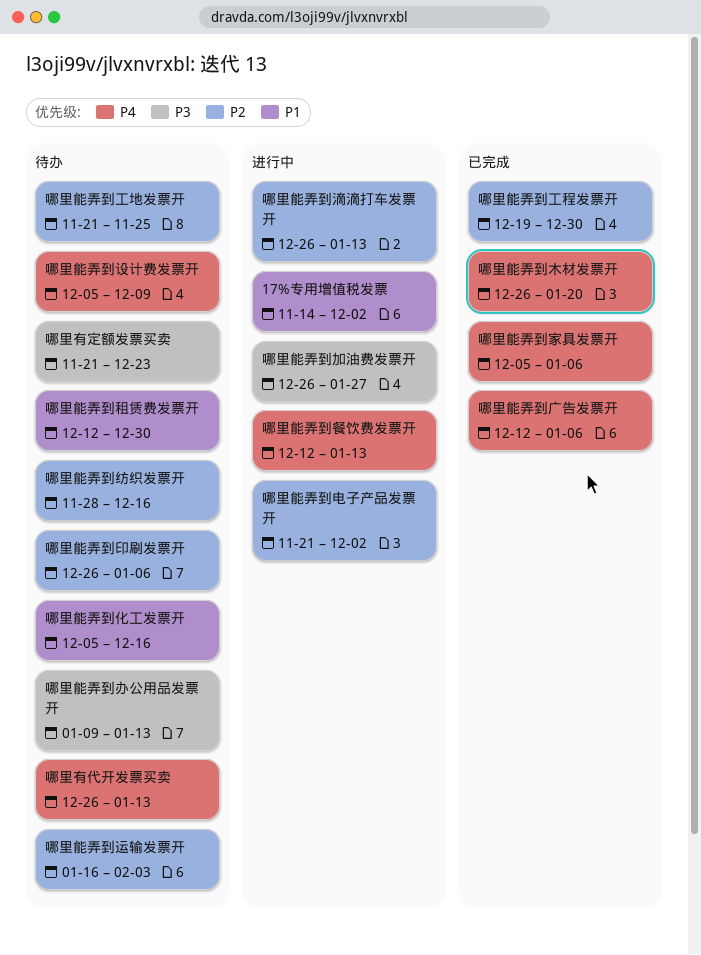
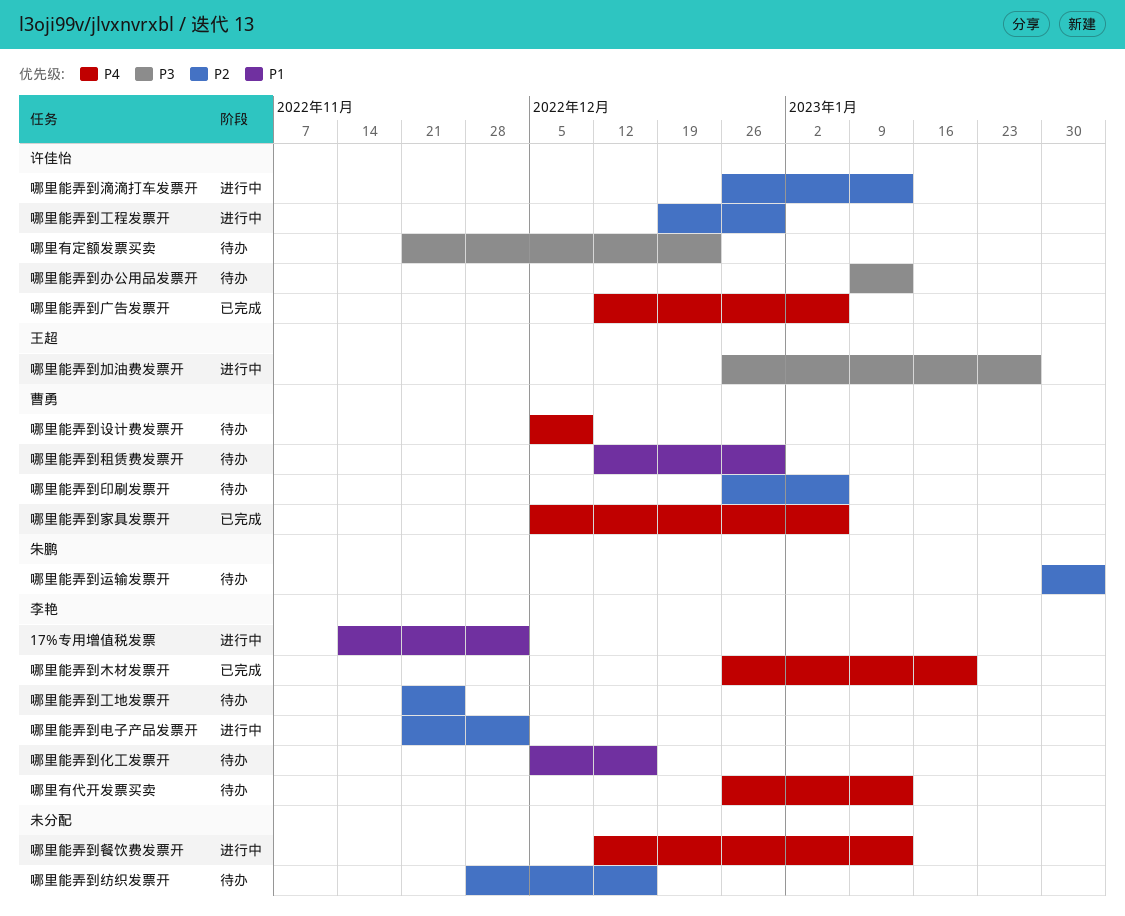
哪里能弄到工程发票开, status: 已完成 -> 进行中
哪里能弄到运输发票开, start: Jan 16 -> Jan 30

